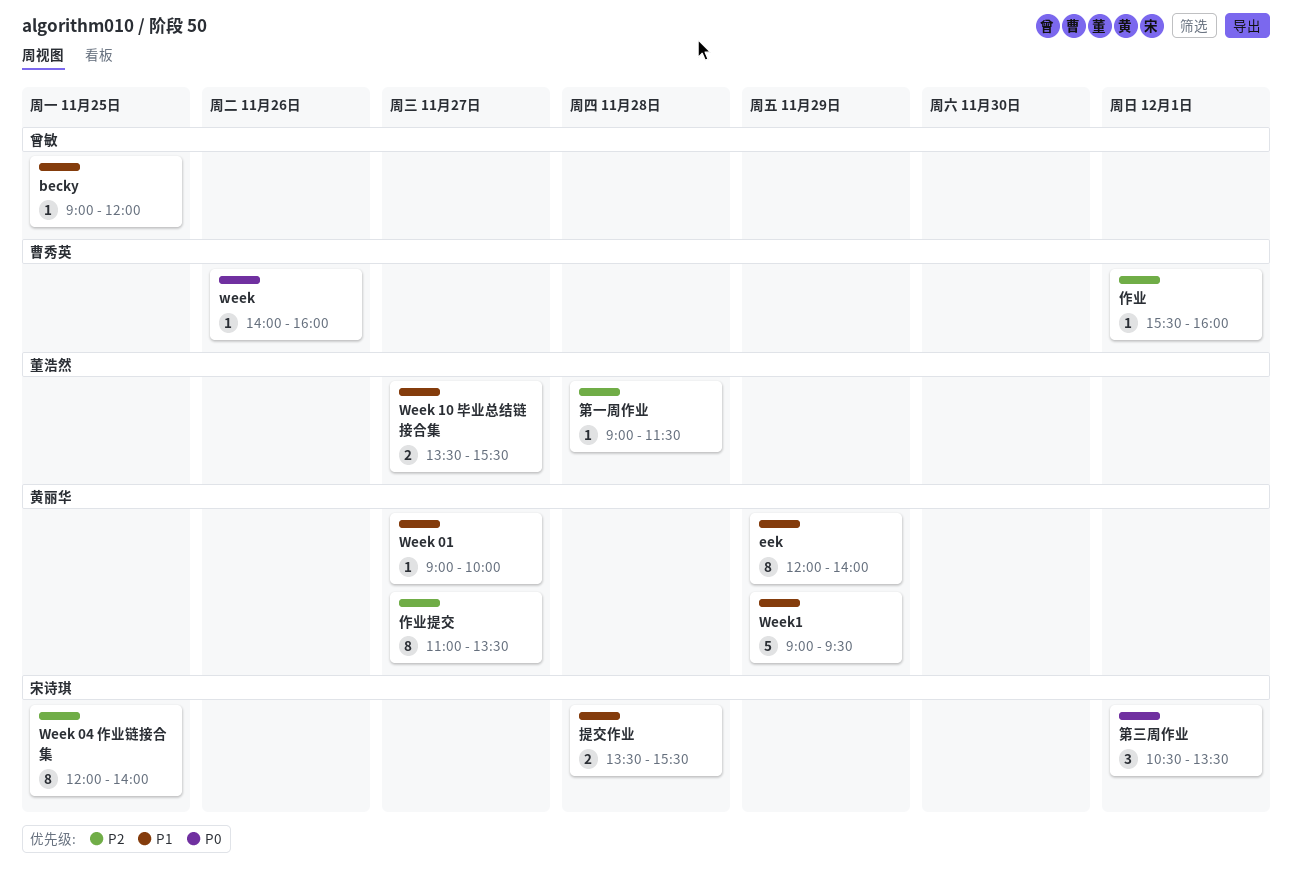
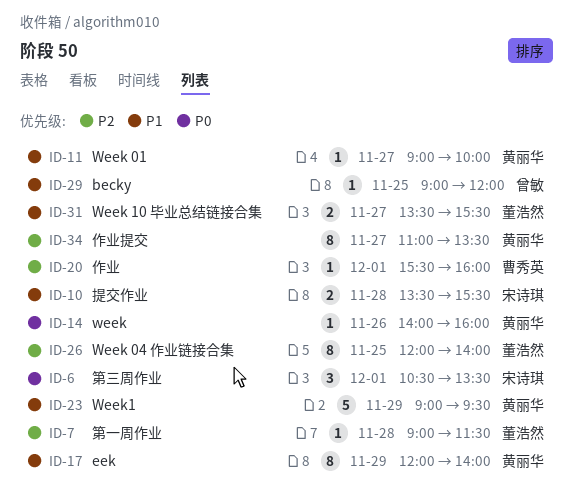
week, owner: 曹秀英 -> 黄丽华
Week 04 作业链接合集, owner: 宋诗琪 -> 董浩然

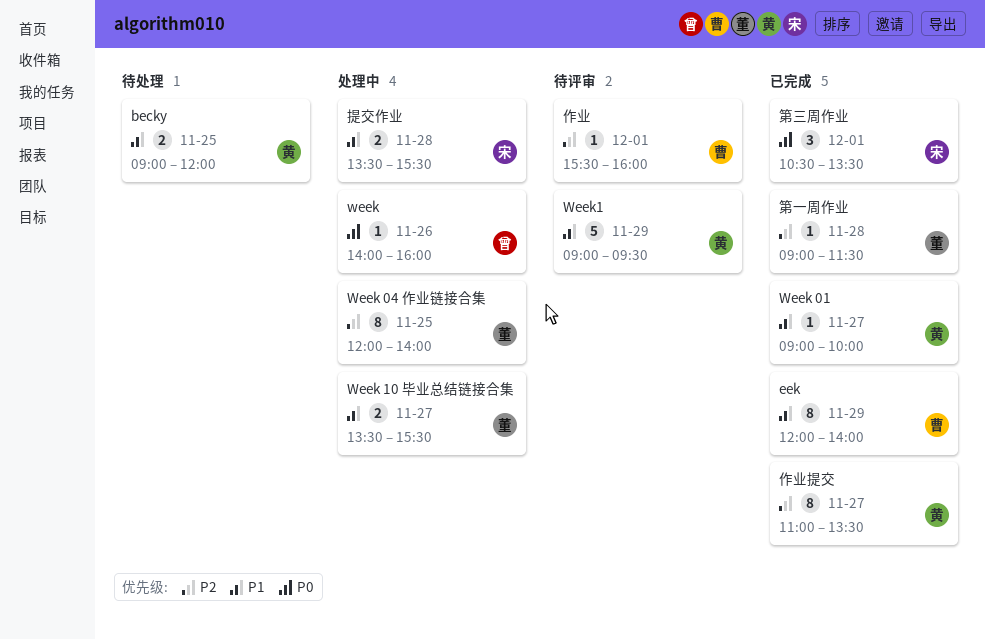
becky, owner: 曾敏 -> 黄丽华
becky, estimate: 1 -> 2
eek, owner: 黄丽华 -> 曹秀英
week, owner: 黄丽华 -> 曾敏

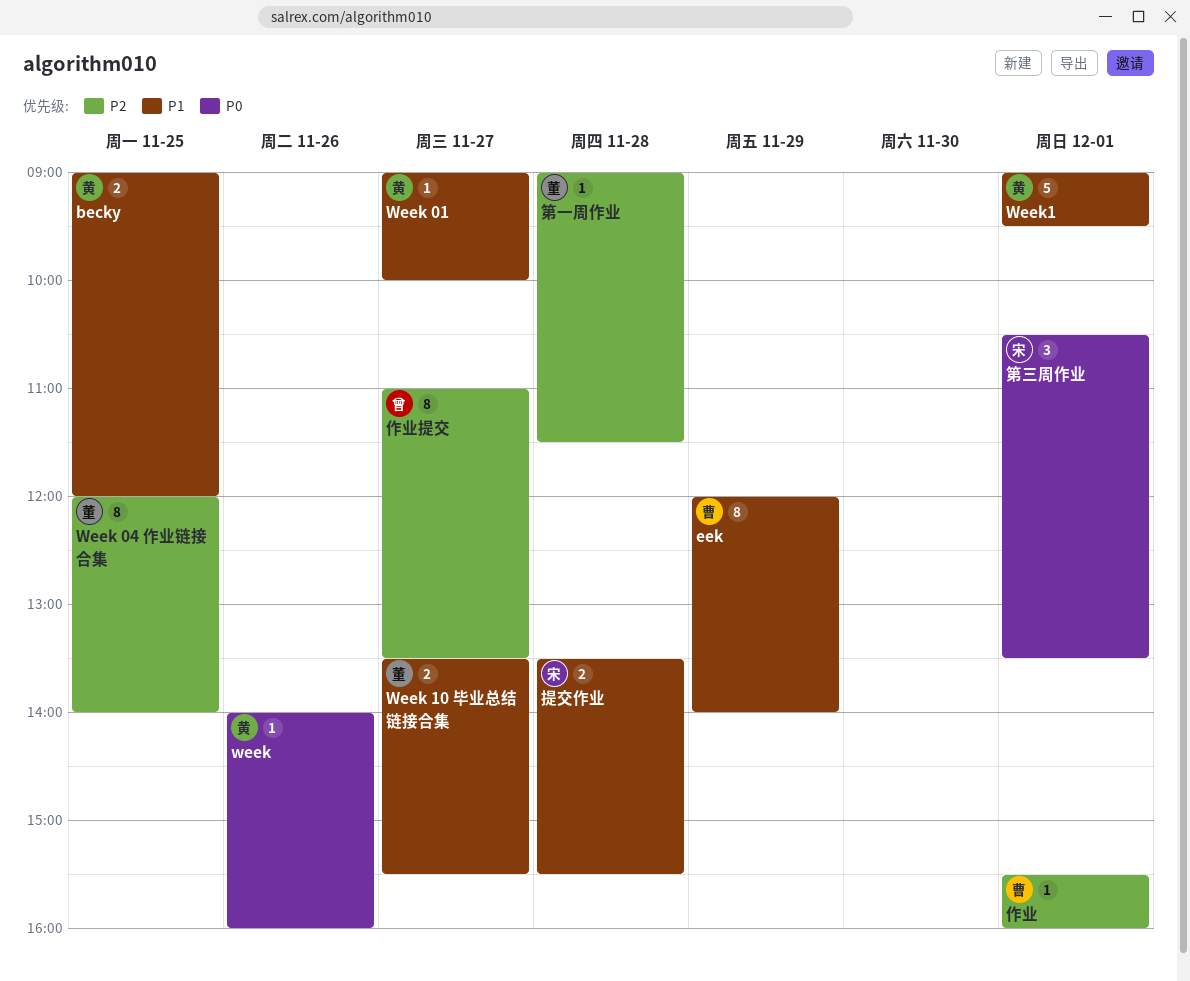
week, owner: 曾 -> 黄
Week1, day: Nov 29 -> Dec 1
作业提交, owner: 黄 -> 曾

